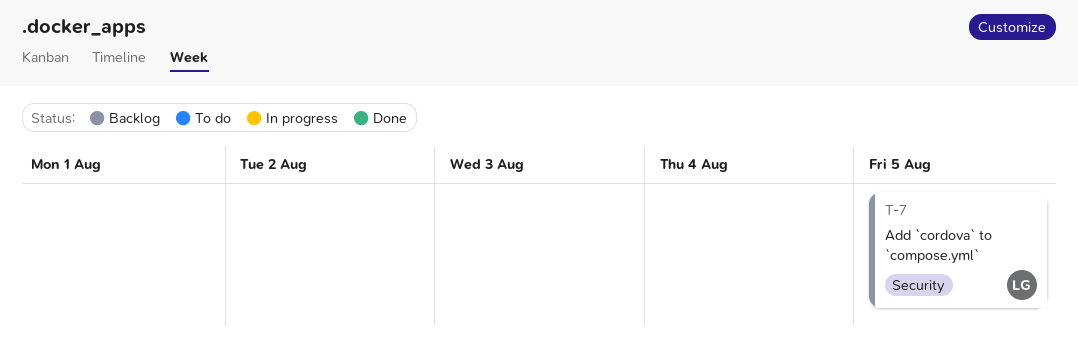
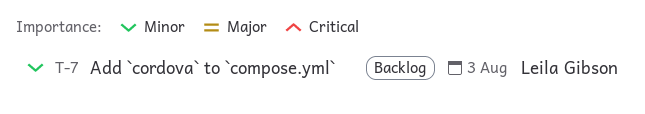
T-7, due: Aug 5 -> Aug 3

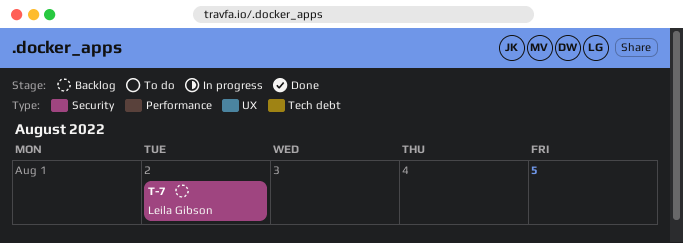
T-7, due: Aug 3 -> Aug 2

